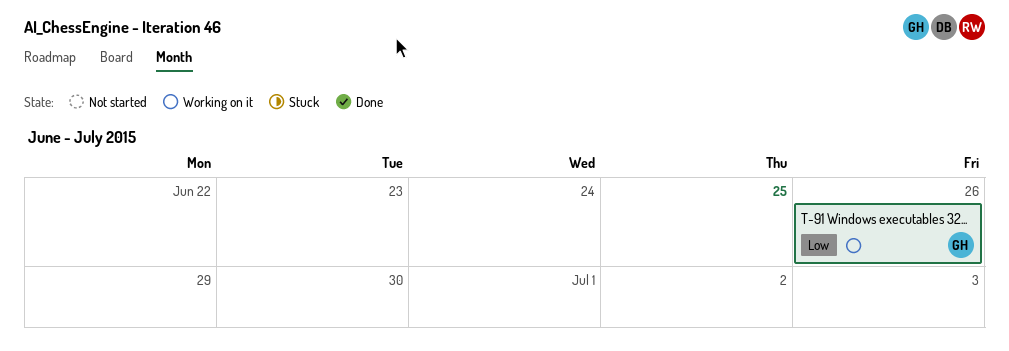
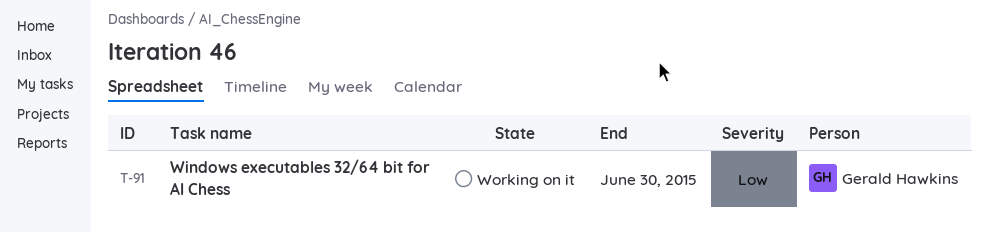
T-91, due: Jun 26 -> Jun 30

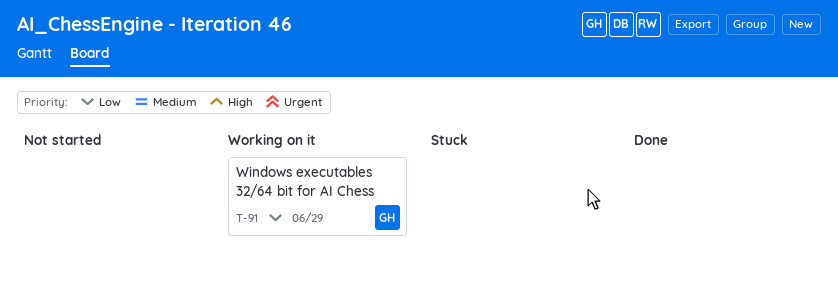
T-91, due: Jun 30 -> Jun 29

